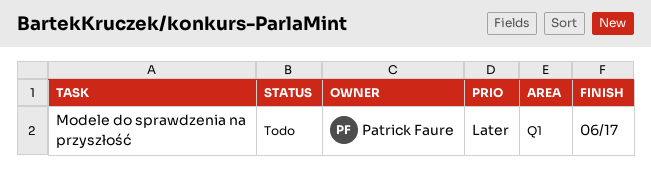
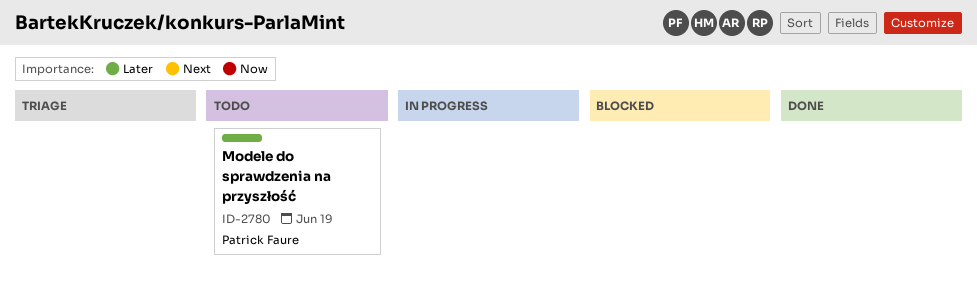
Modele do sprawdzenia na przyszłość, due: Jun 17 -> Jun 19

